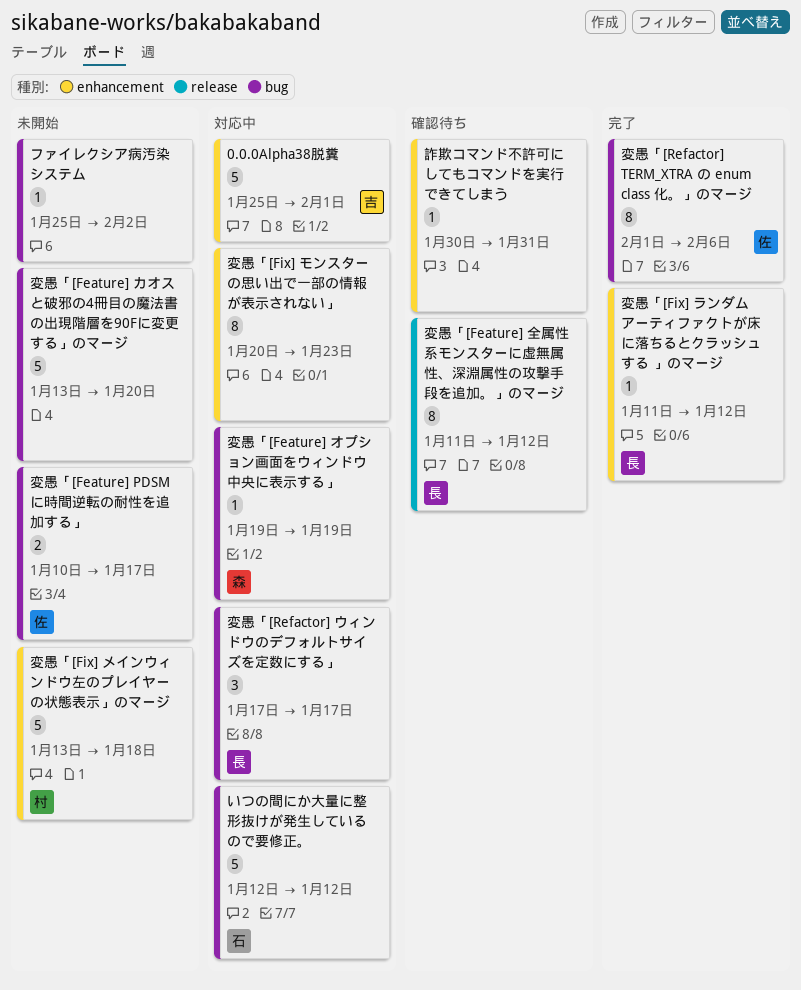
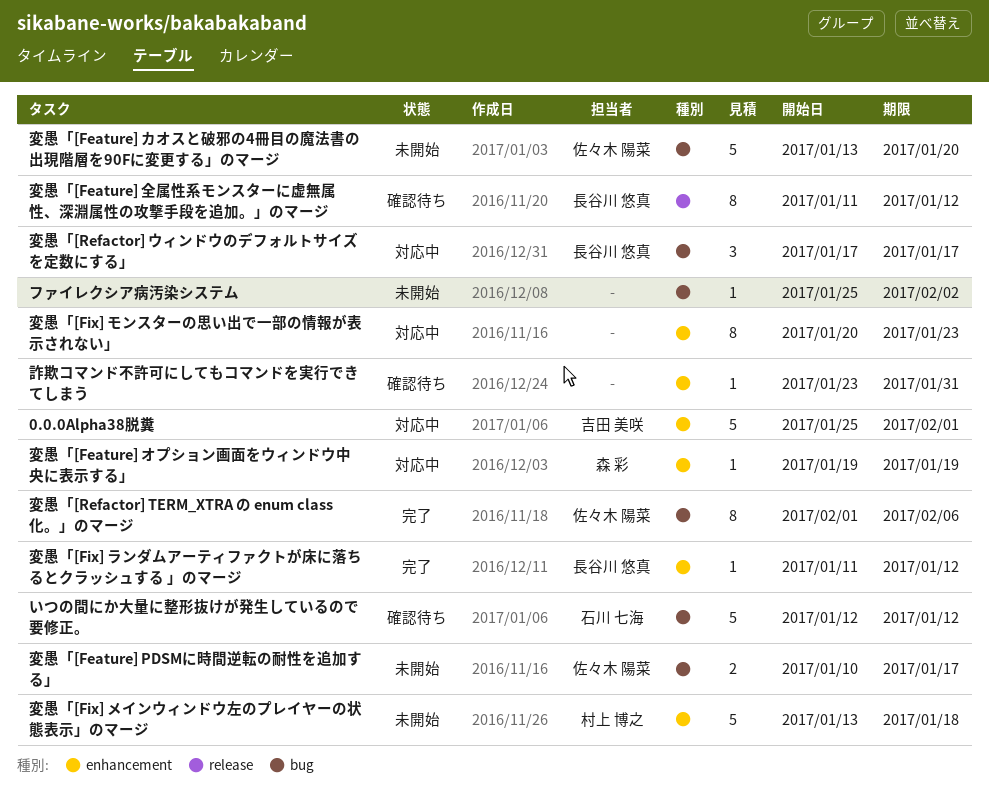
いつの間にか大量に整形抜けが発生しているので要修正。, status: 対応中 -> 確認待ち
変愚「[Feature] オプション画面をウィンドウ中央に表示する」, label: bug -> enhancement
変愚「[Feature] カオスと破邪の4冊目の魔法書の出現階層を90Fに変更する」のマージ, owner: none -> 佐々木 陽菜
詐欺コマンド不許可にしてもコマンドを実行できてしまう, start: Jan 30 -> Jan 23

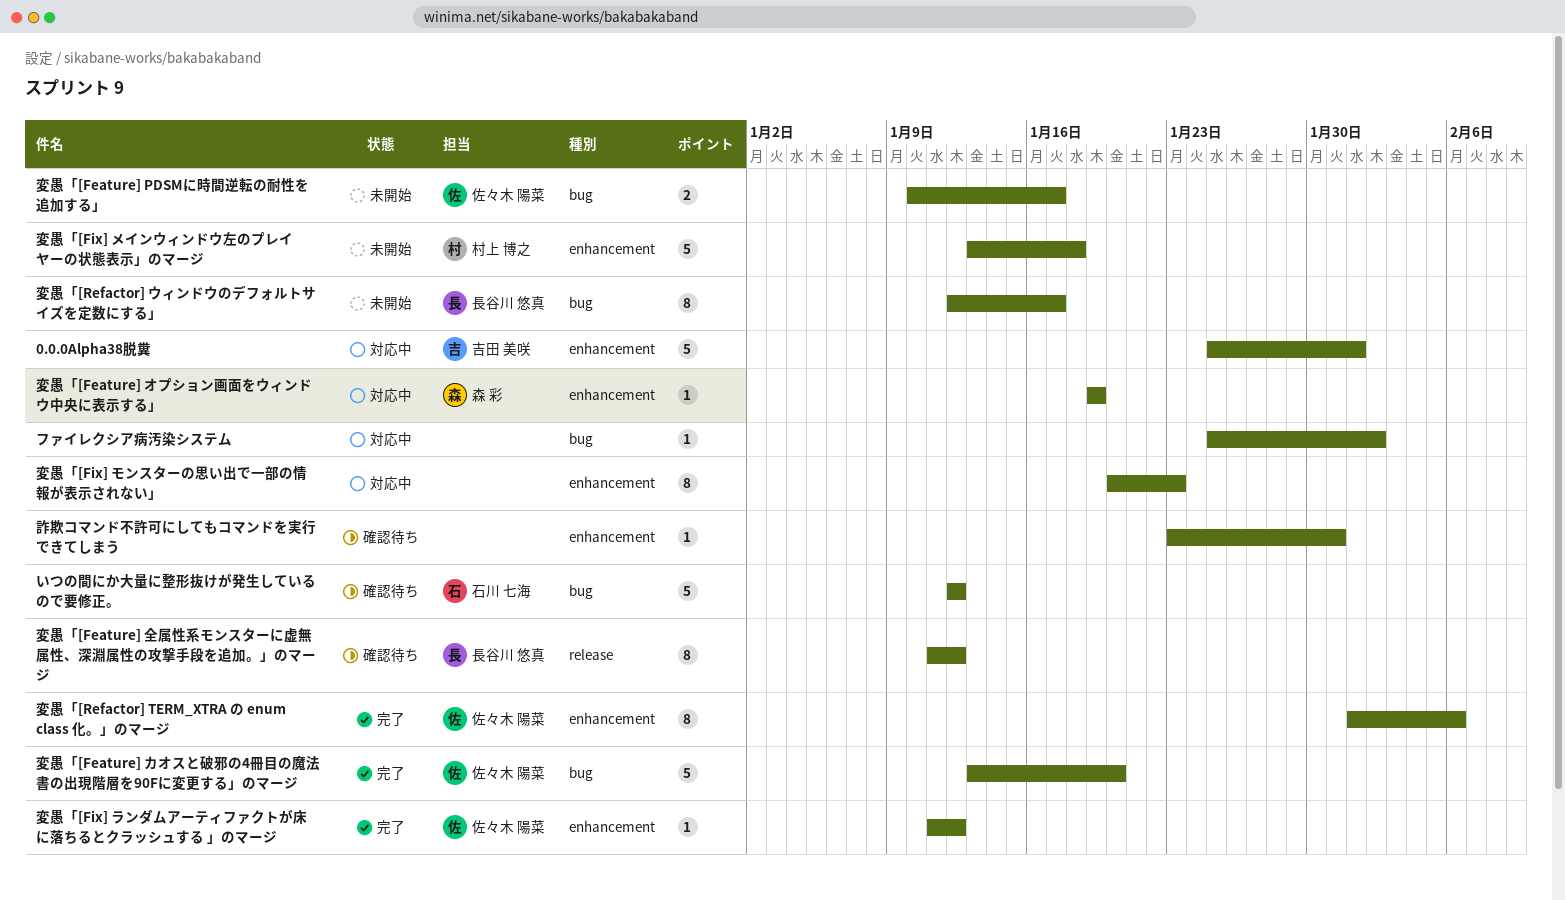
ファイレクシア病汚染システム, status: 未開始 -> 対応中
変愚「[Feature] カオスと破邪の4冊目の魔法書の出現階層を90Fに変更する」のマージ, status: 未開始 -> 完了
変愚「[Fix] ランダムアーティファクトが床に落ちるとクラッシュする 」のマージ, owner: 長谷川 悠真 -> 佐々木 陽菜
変愚「[Refactor] TERM_XTRA の enum class 化。」のマージ, label: bug -> enhancement
変愚「[Refactor] ウィンドウのデフォルトサイズを定数にする」, status: 対応中 -> 未開始
変愚「[Refactor] ウィンドウのデフォルトサイズを定数にする」, estimate: 3 -> 8
変愚「[Refactor] ウィンドウのデフォルトサイズを定数にする」, start: Jan 17 -> Jan 12

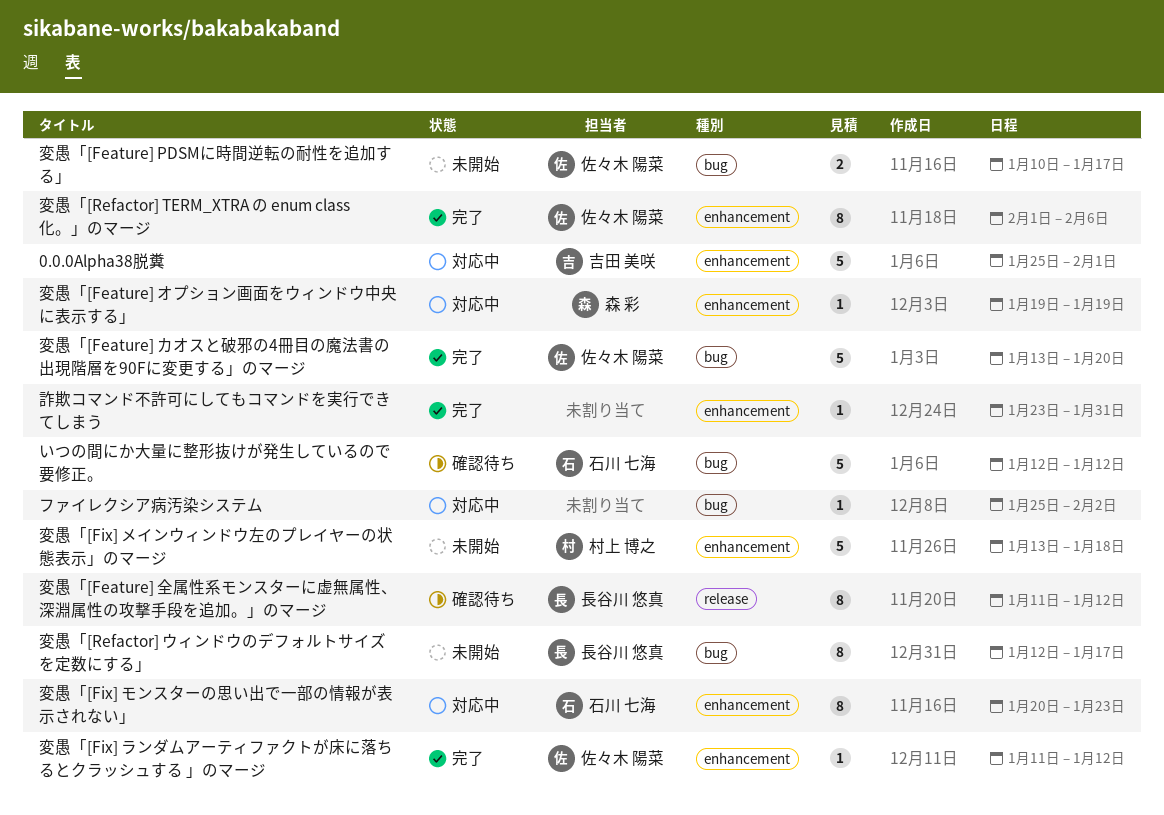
変愚「[Fix] モンスターの思い出で一部の情報が表示されない」, owner: none -> 石川 七海
詐欺コマンド不許可にしてもコマンドを実行できてしまう, status: 確認待ち -> 完了

